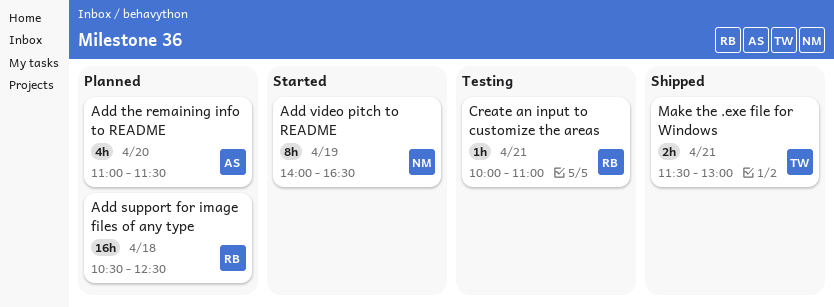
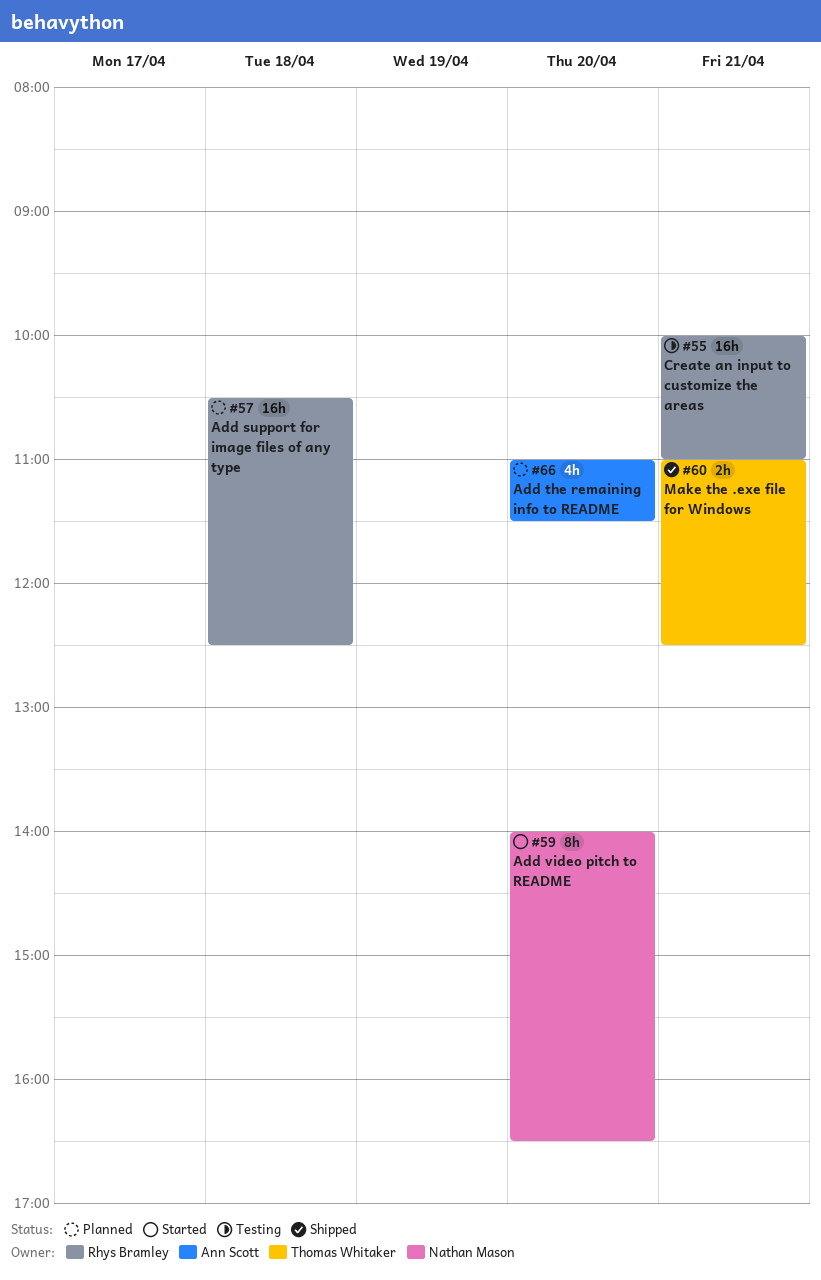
Add video pitch to README, day: Apr 19 -> Apr 20
Create an input to customize the areas, estimate: 1h -> 16h
Make the .exe file for Windows, begins: 11:30 -> 11:00
Make the .exe file for Windows, ends: 13:00 -> 12:30

